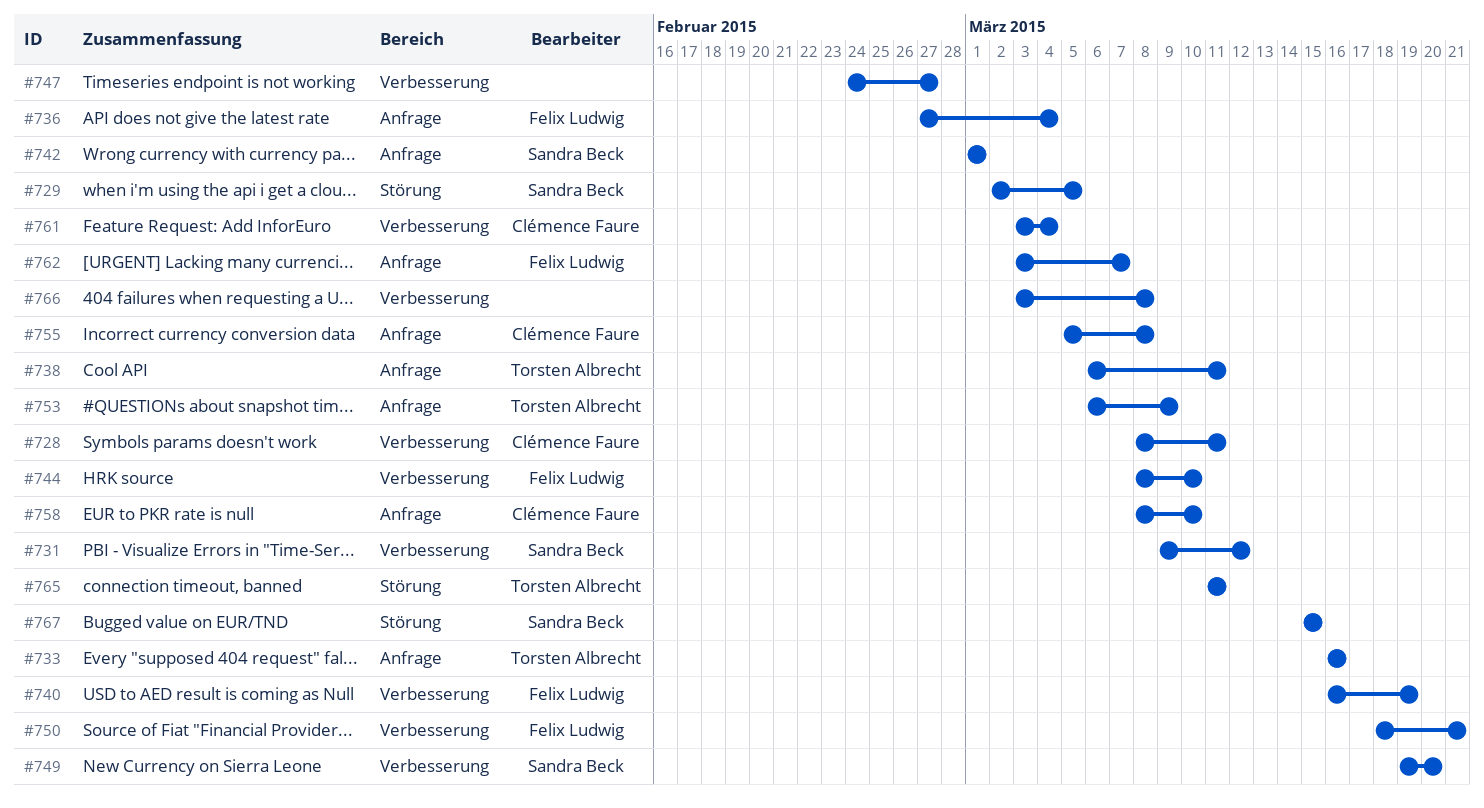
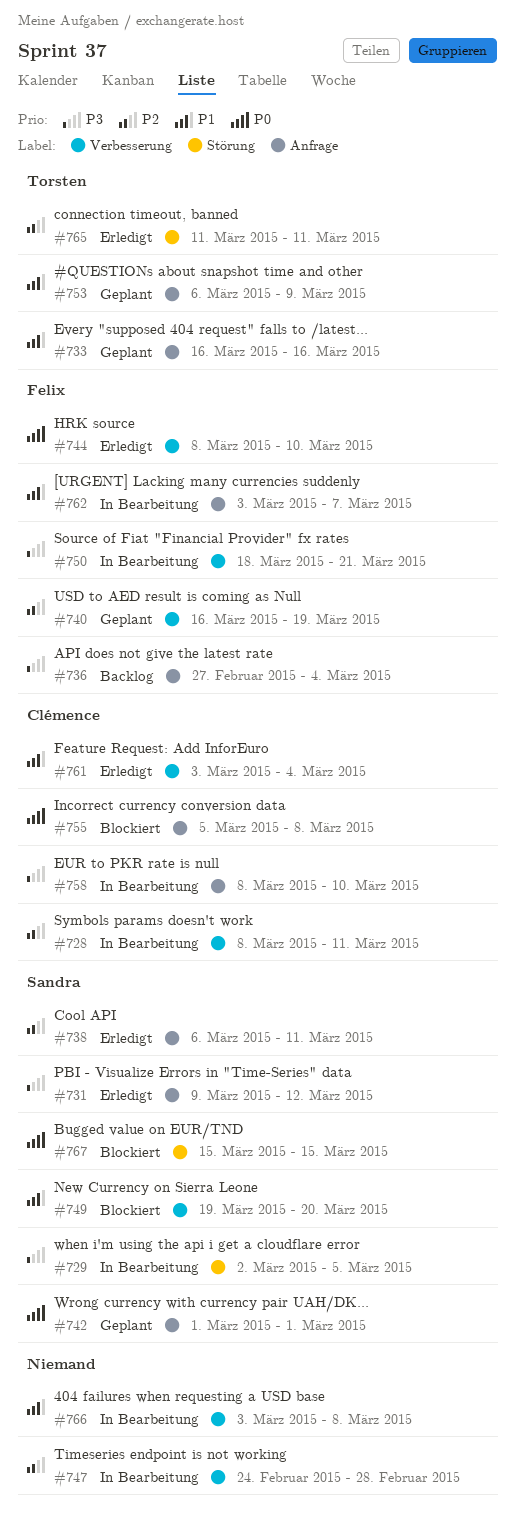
#731, label: Verbesserung -> Anfrage
#738, owner: Torsten Albrecht -> Sandra Beck
#747, due: Feb 27 -> Feb 28

